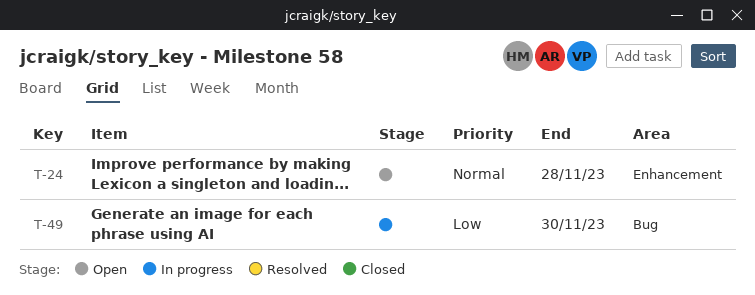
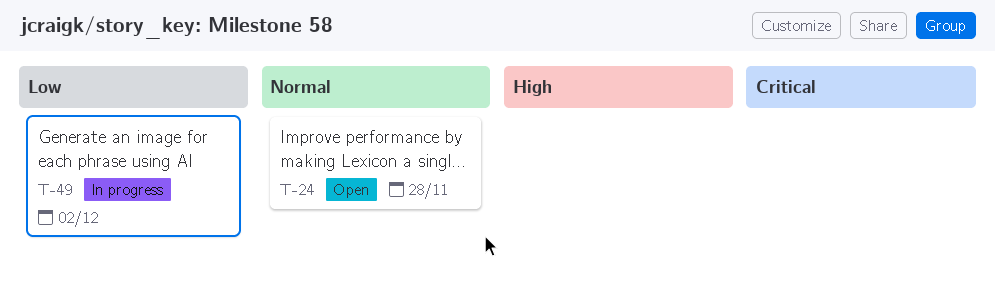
T-49, due: Nov 30 -> Dec 2

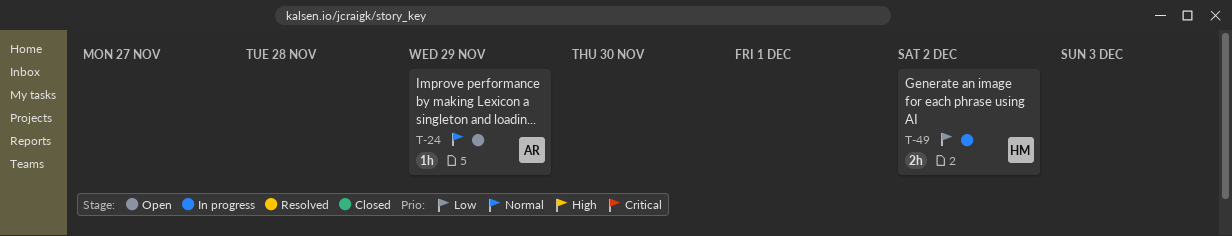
T-24, due: Nov 28 -> Nov 29

